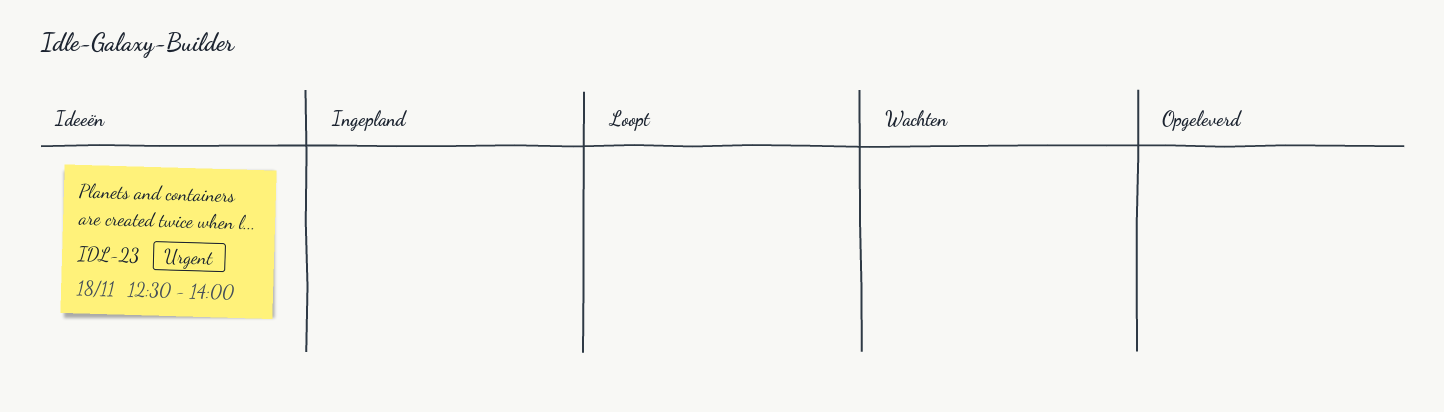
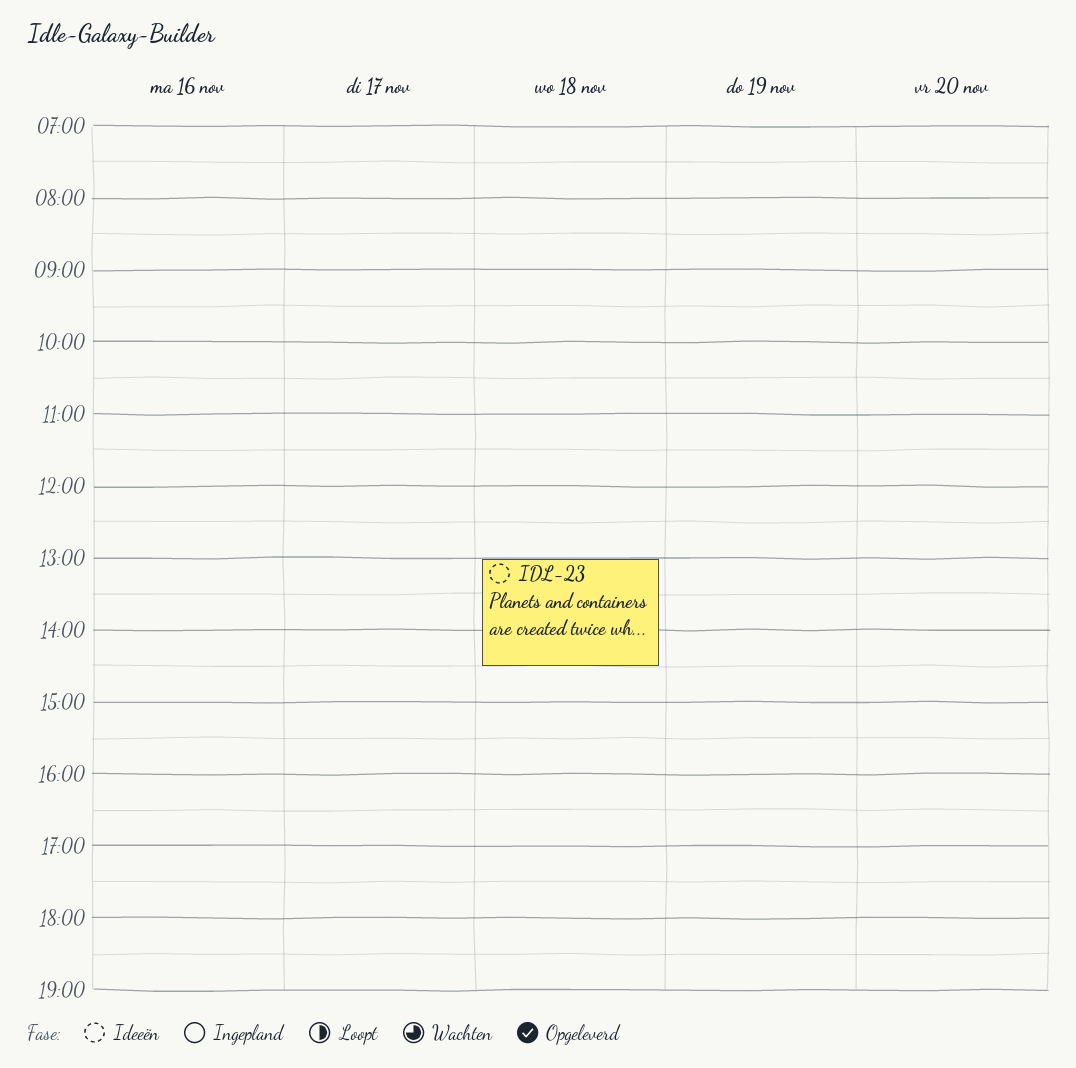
IDL-23, begins: 12:30 -> 13:00
IDL-23, ends: 14:00 -> 14:30

